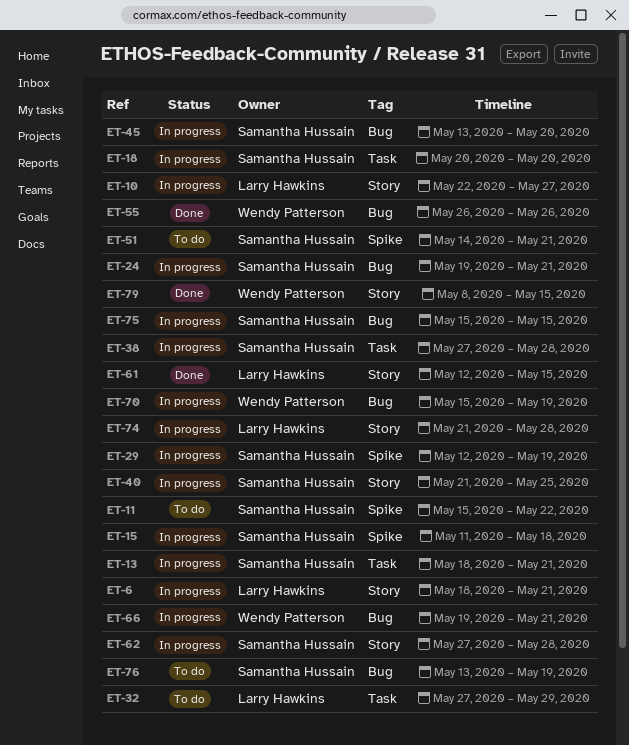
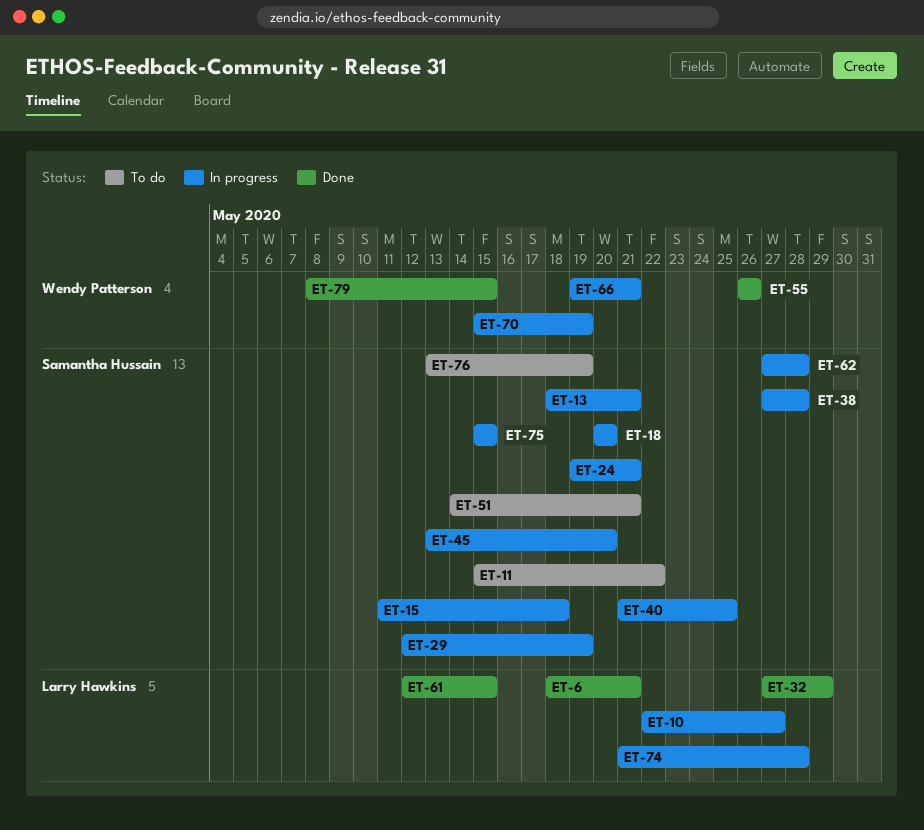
ET-6, status: In progress -> Done
ET-32, status: To do -> Done

